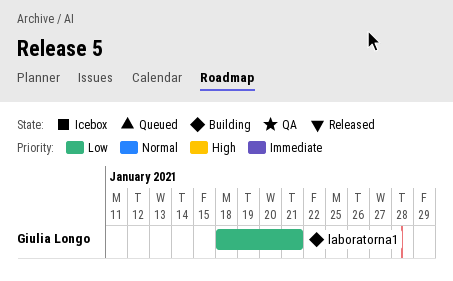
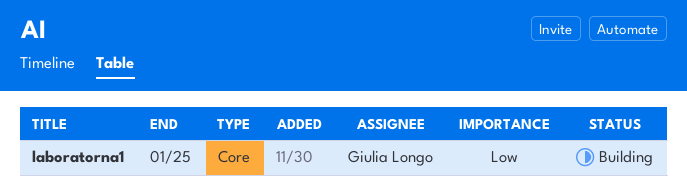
laboratorna1, due: Jan 21 -> Jan 25

